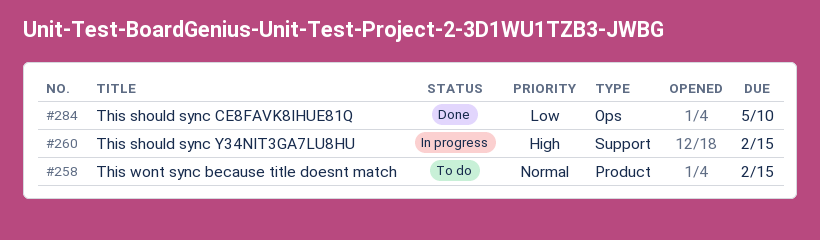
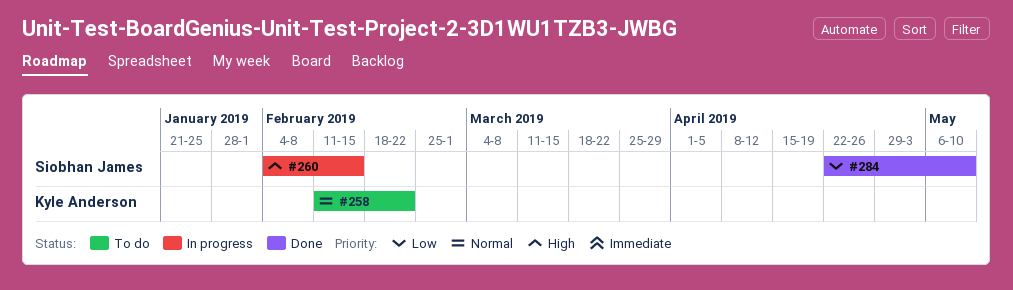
#258, due: Feb 15 -> Feb 22

